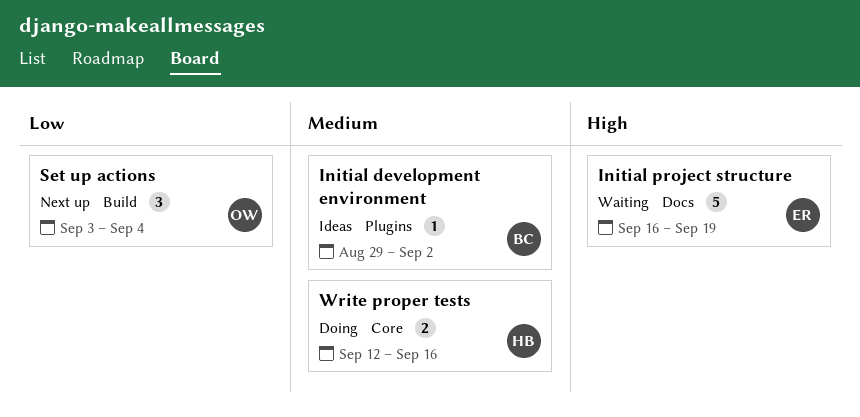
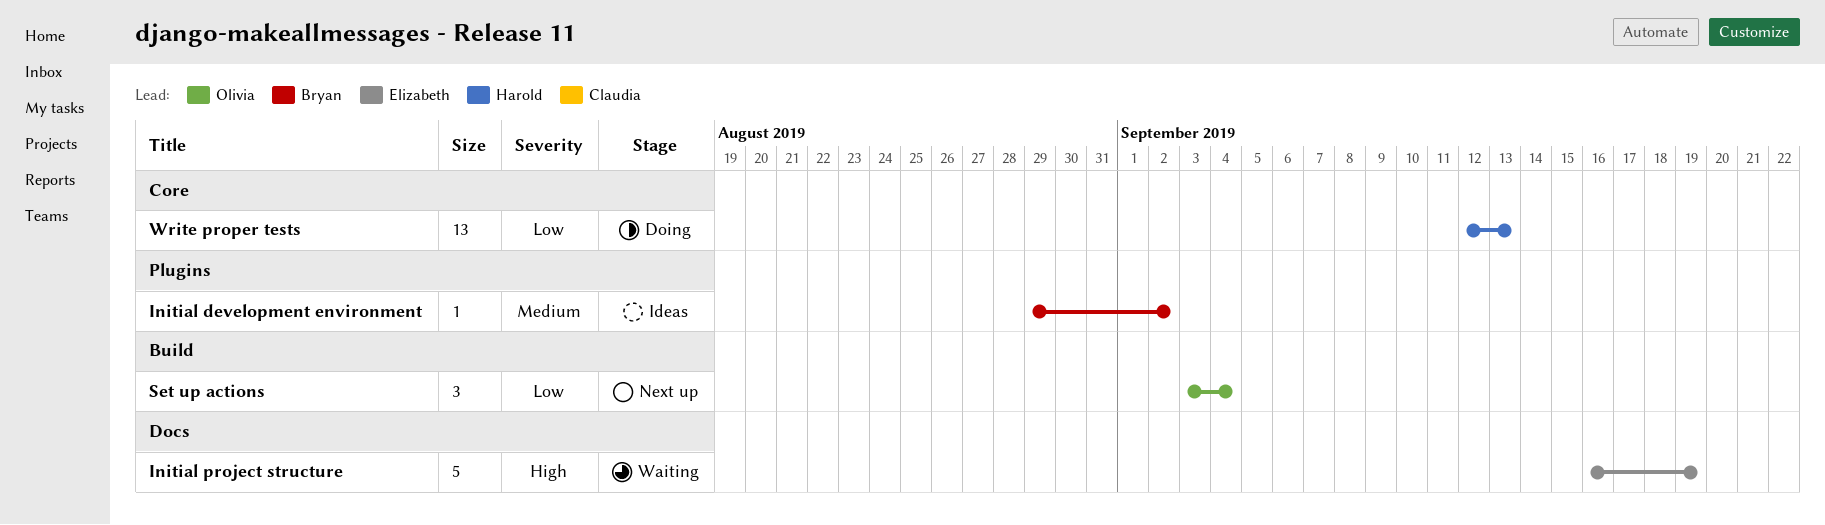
Write proper tests, priority: Medium -> Low
Write proper tests, estimate: 2 -> 13
Write proper tests, due: Sep 16 -> Sep 13

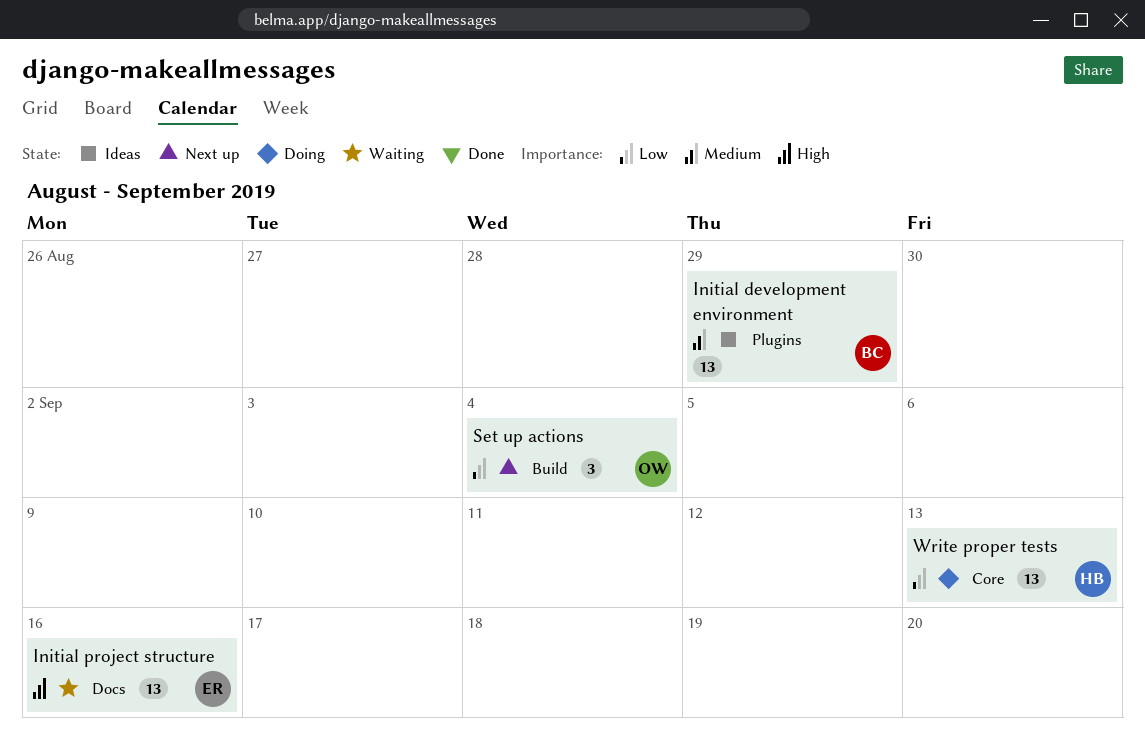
Initial development environment, estimate: 1 -> 13
Initial development environment, due: Sep 2 -> Aug 29
Initial project structure, estimate: 5 -> 13
Initial project structure, due: Sep 19 -> Sep 16

